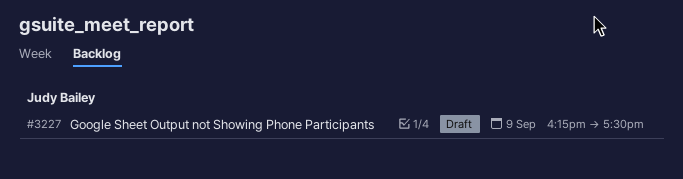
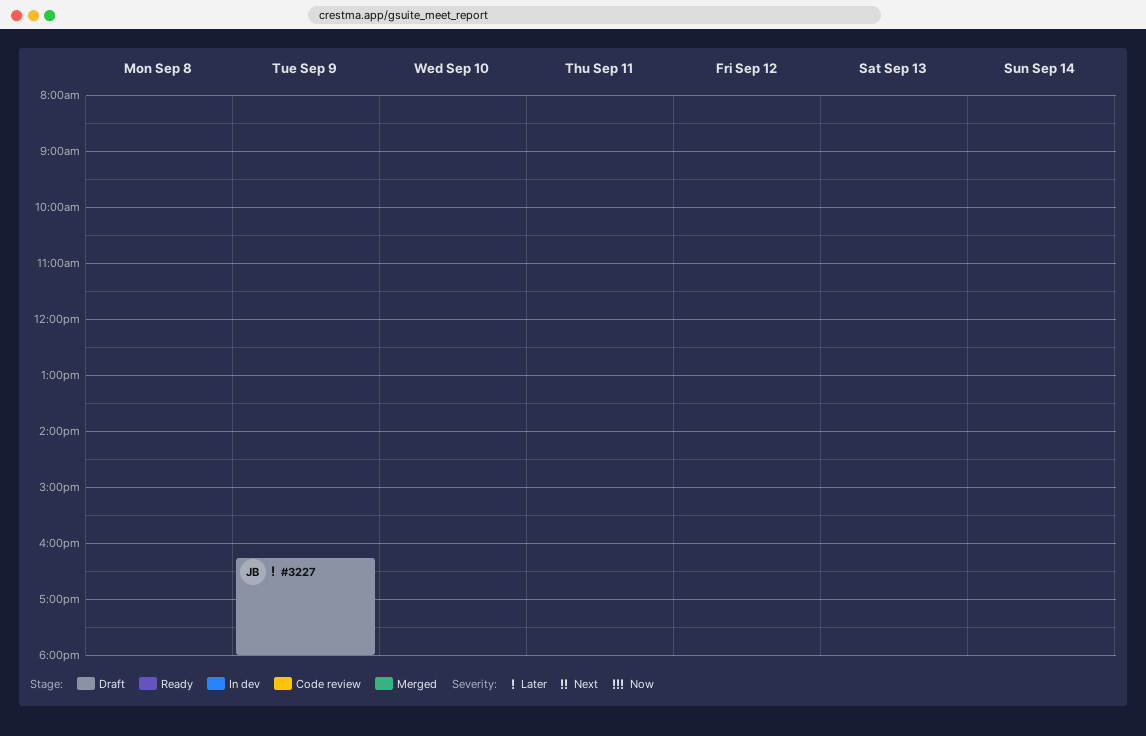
#3227, ends: 17:30 -> 18:00

